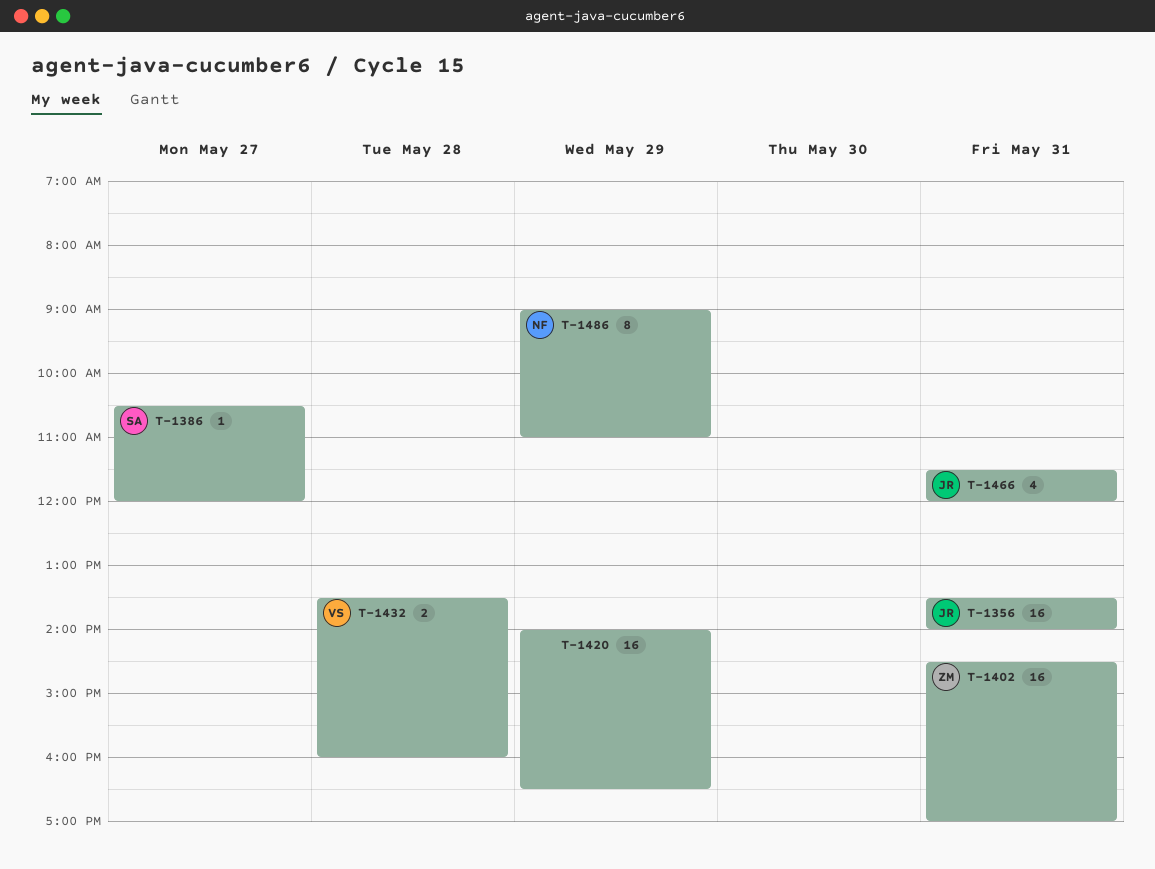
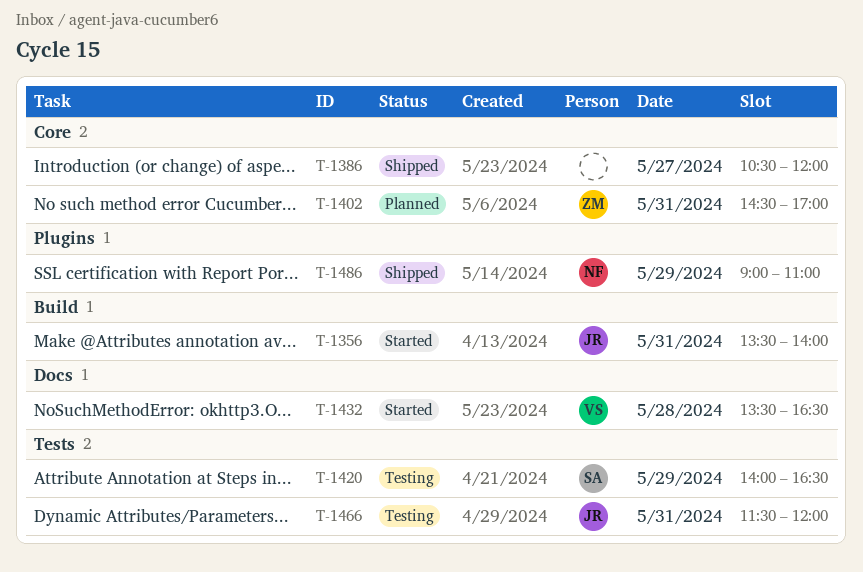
T-1386, owner: SA -> none
T-1420, owner: none -> SA
T-1432, ends: 16:00 -> 16:30

